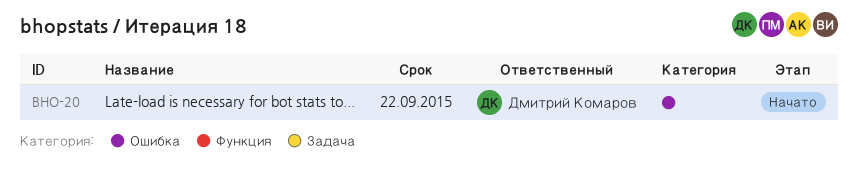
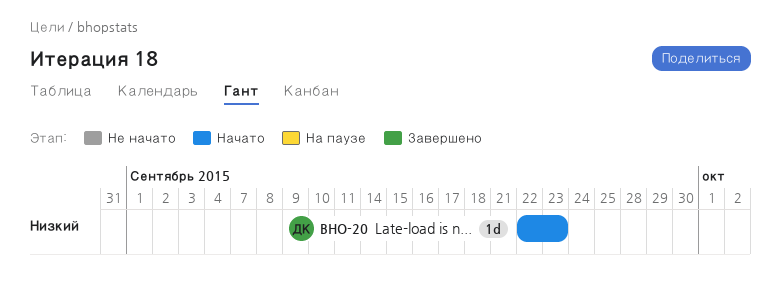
BHO-20, due: Sep 22 -> Sep 23

